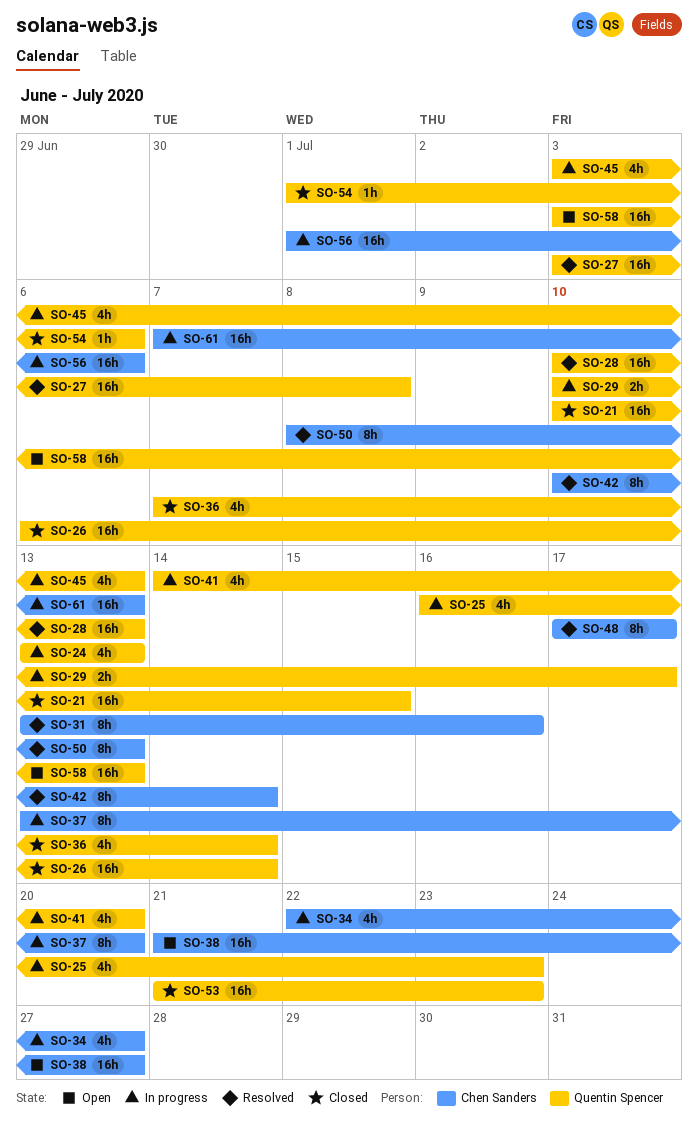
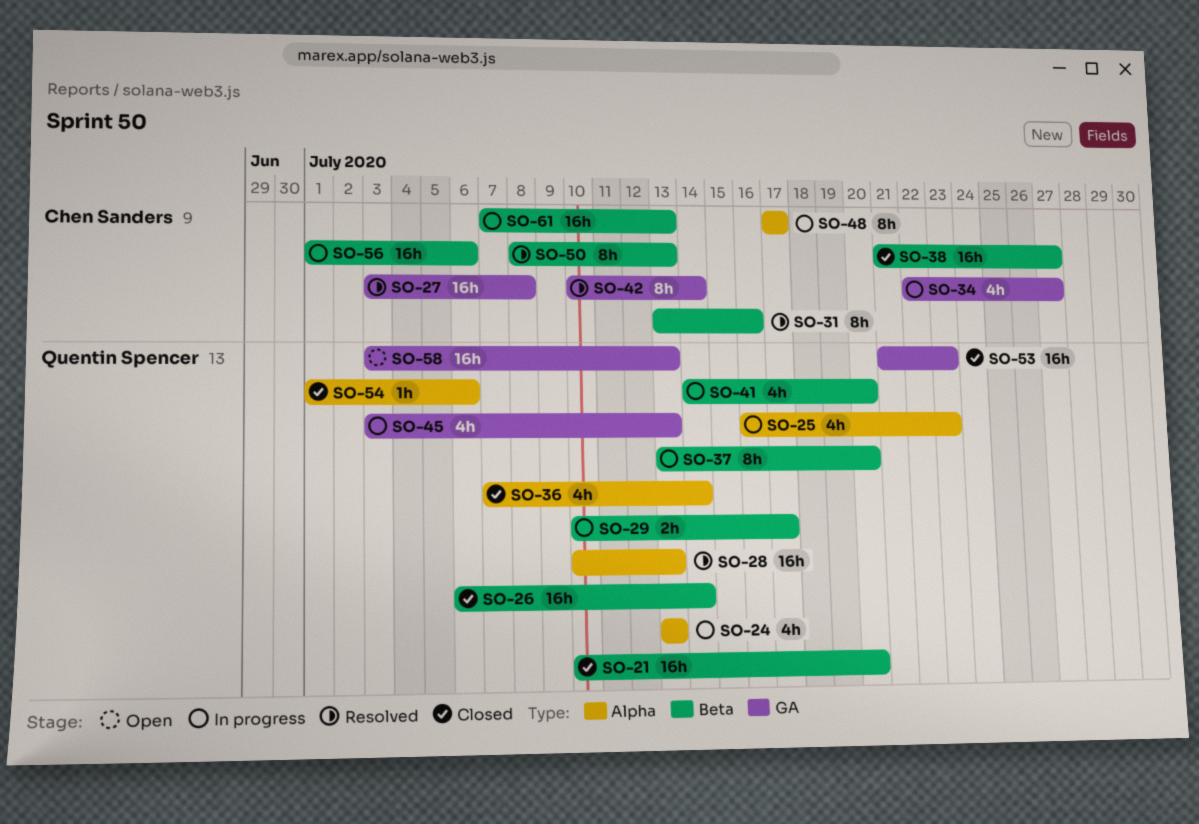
SO-21, due: Jul 15 -> Jul 20
SO-27, owner: Quentin Spencer -> Chen Sanders
SO-37, owner: Chen Sanders -> Quentin Spencer
SO-38, status: Open -> Closed
SO-48, status: Resolved -> In progress

